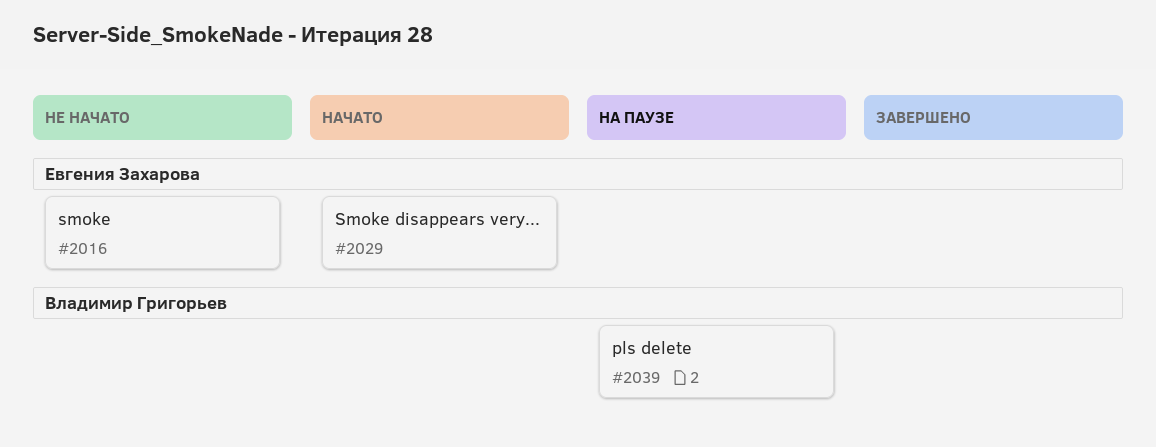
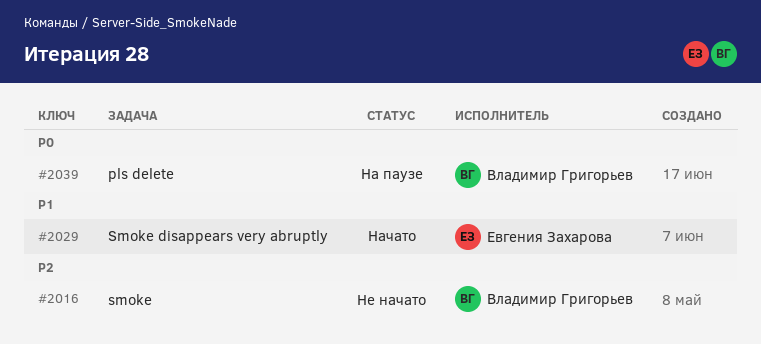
#2016, owner: Евгения Захарова -> Владимир Григорьев

